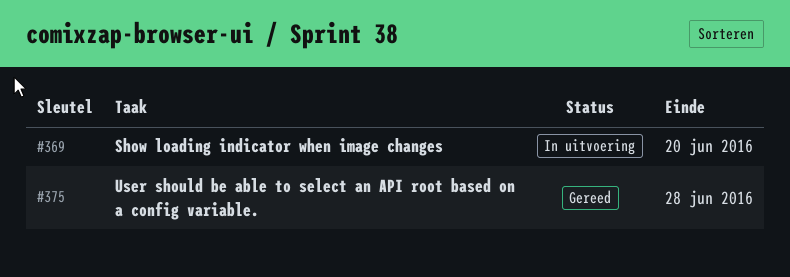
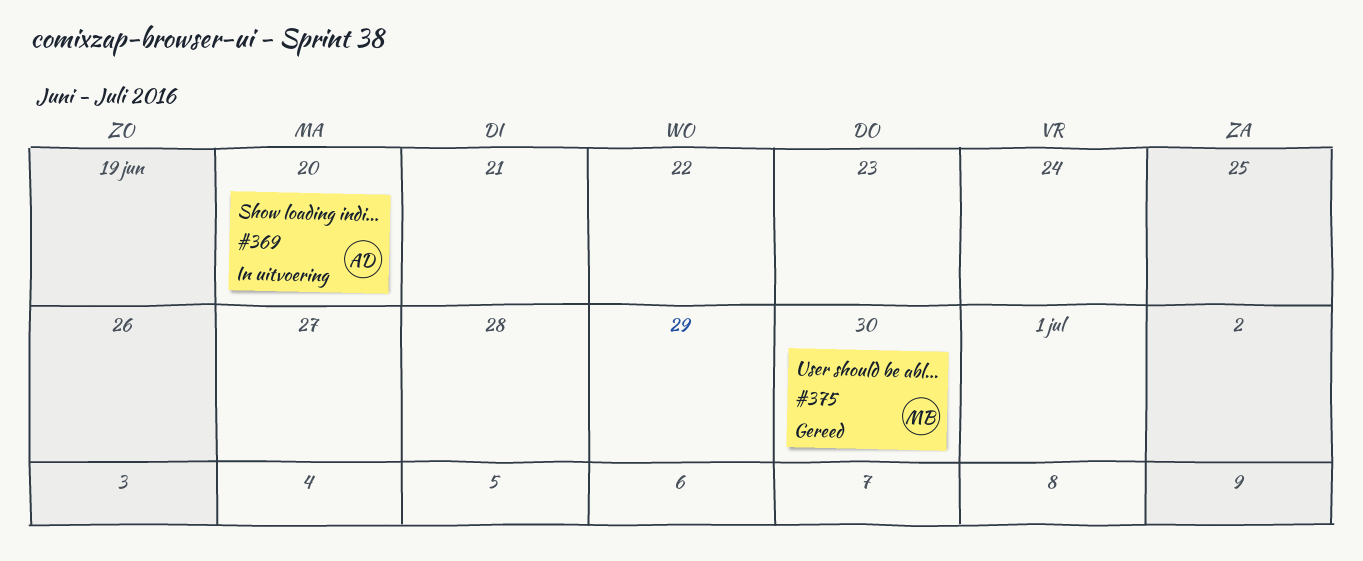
#375, due: Jun 28 -> Jun 30

